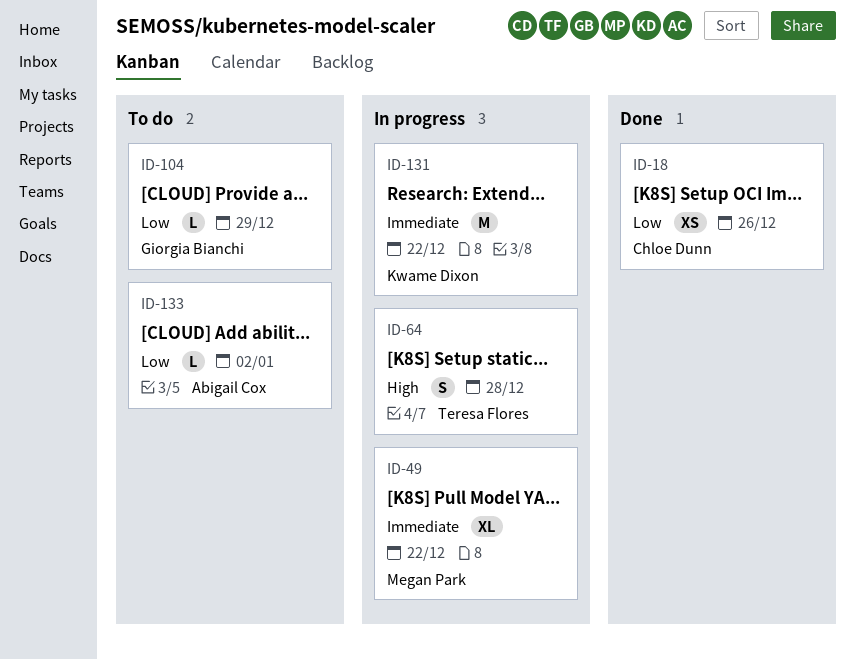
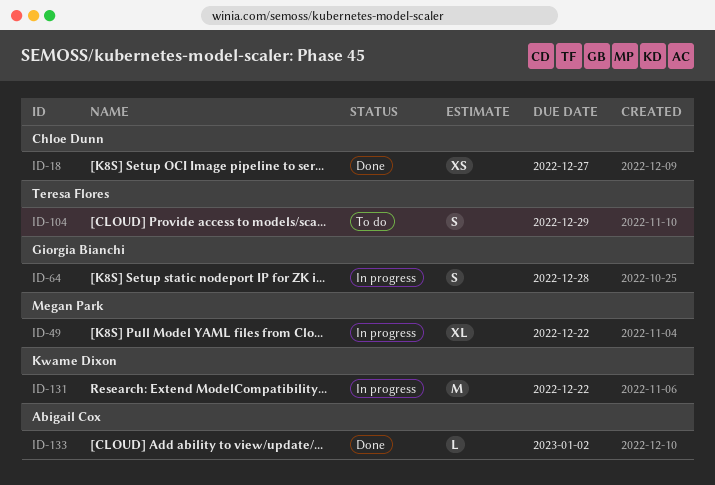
ID-18, due: Dec 26 -> Dec 27
ID-64, owner: Teresa Flores -> Giorgia Bianchi
ID-104, owner: Giorgia Bianchi -> Teresa Flores
ID-104, estimate: L -> S
ID-133, status: To do -> Done

